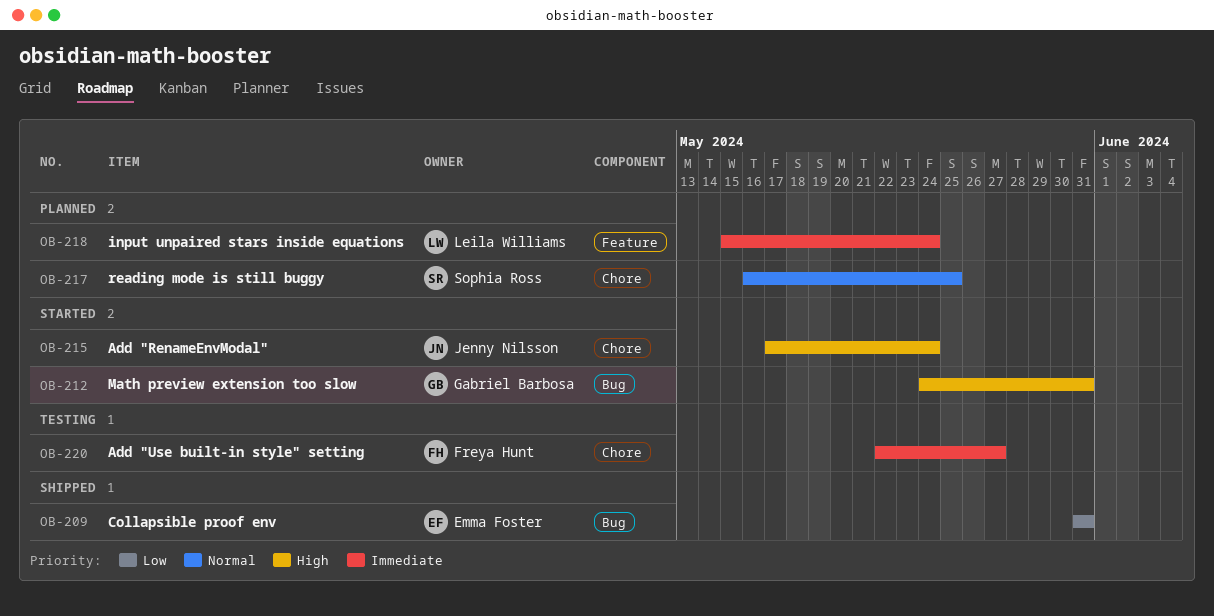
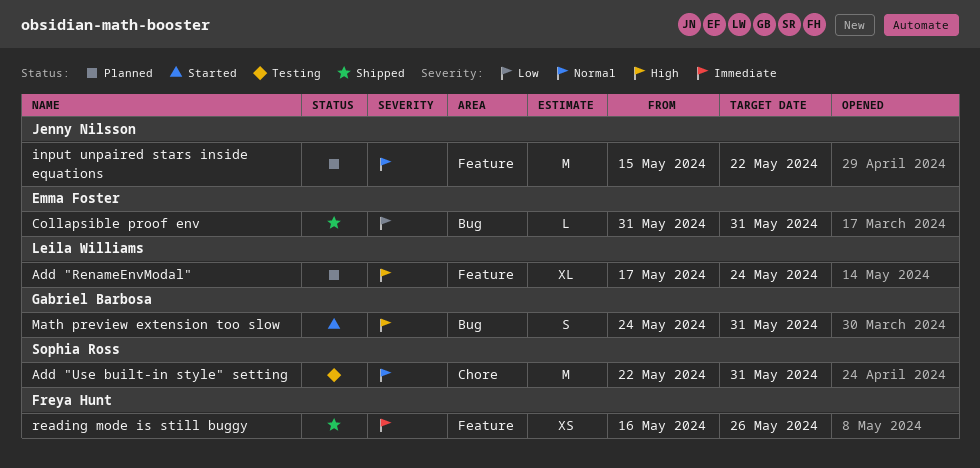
Add "RenameEnvModal", status: Started -> Planned
Add "RenameEnvModal", owner: Jenny Nilsson -> Leila Williams
Add "RenameEnvModal", label: Chore -> Feature
Add "Use built-in style" setting, owner: Freya Hunt -> Sophia Ross
Add "Use built-in style" setting, priority: Immediate -> Normal
Add "Use built-in style" setting, due: May 27 -> May 31
input unpaired stars inside equations, owner: Leila Williams -> Jenny Nilsson
input unpaired stars inside equations, priority: Immediate -> Normal
input unpaired stars inside equations, due: May 24 -> May 22
reading mode is still buggy, status: Planned -> Shipped
reading mode is still buggy, owner: Sophia Ross -> Freya Hunt
reading mode is still buggy, priority: Normal -> Immediate
reading mode is still buggy, label: Chore -> Feature
reading mode is still buggy, due: May 25 -> May 26

